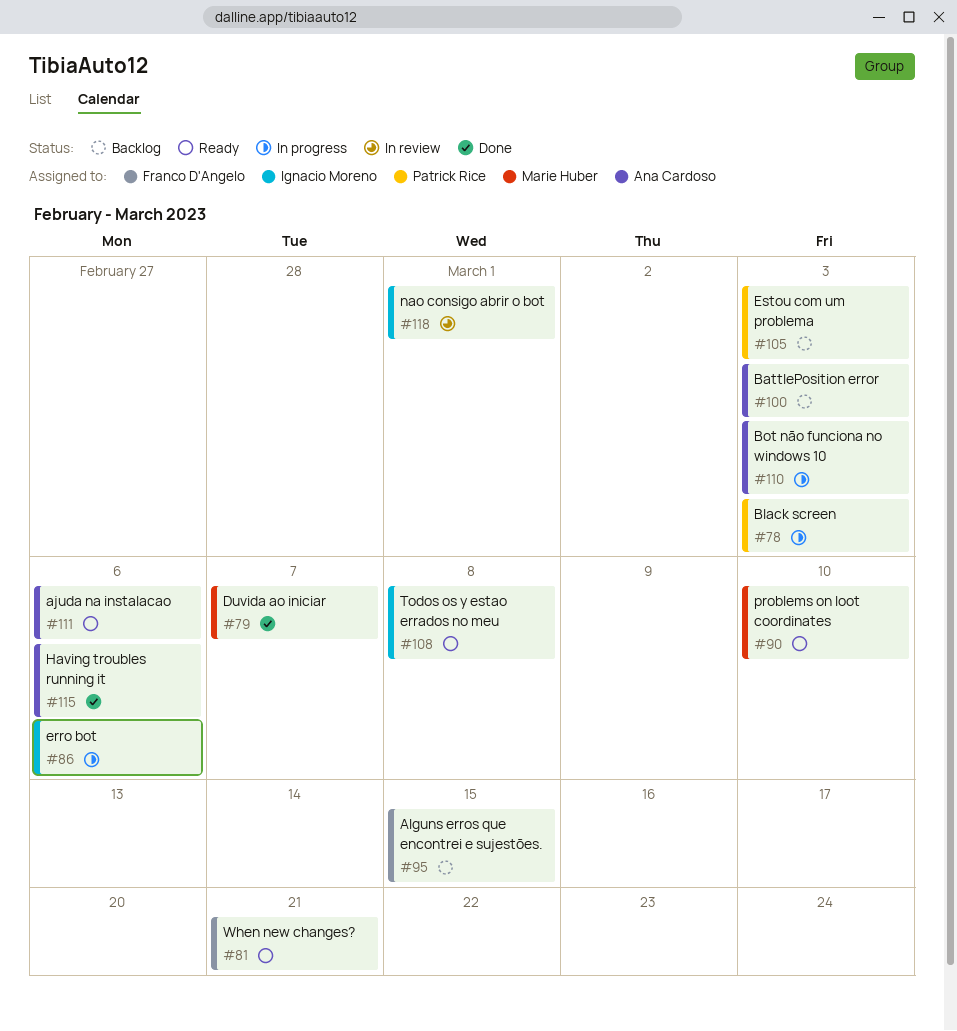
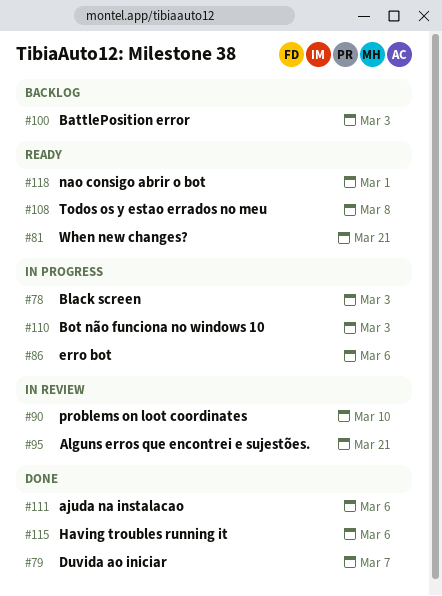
#90, status: Ready -> In review
#95, status: Backlog -> In review
#95, due: Mar 15 -> Mar 21
#105: present -> none
#111, status: Ready -> Done
#118, status: In review -> Ready

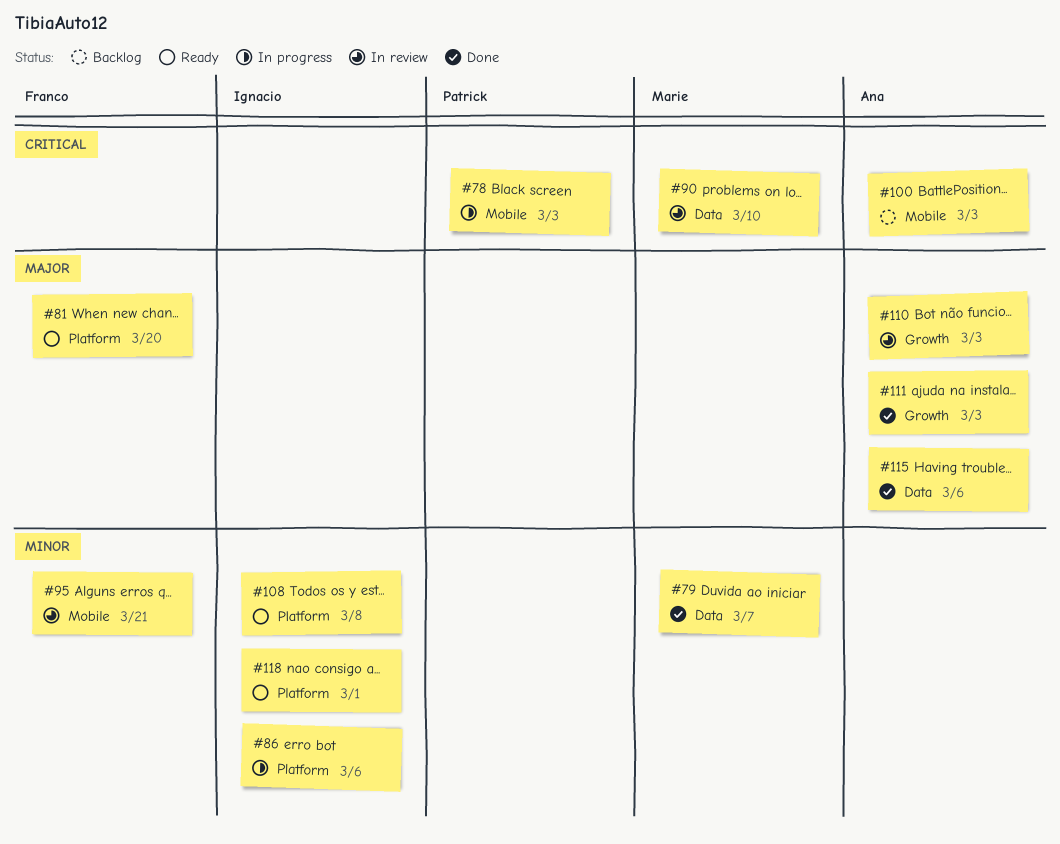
#81, due: Mar 21 -> Mar 20
#110, status: In progress -> In review
#111, due: Mar 6 -> Mar 3

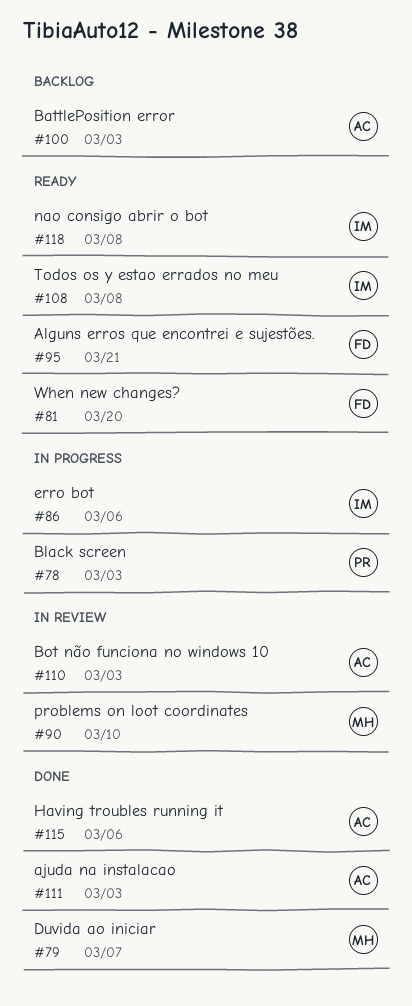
#95, status: In review -> Ready
#118, due: Mar 1 -> Mar 8

